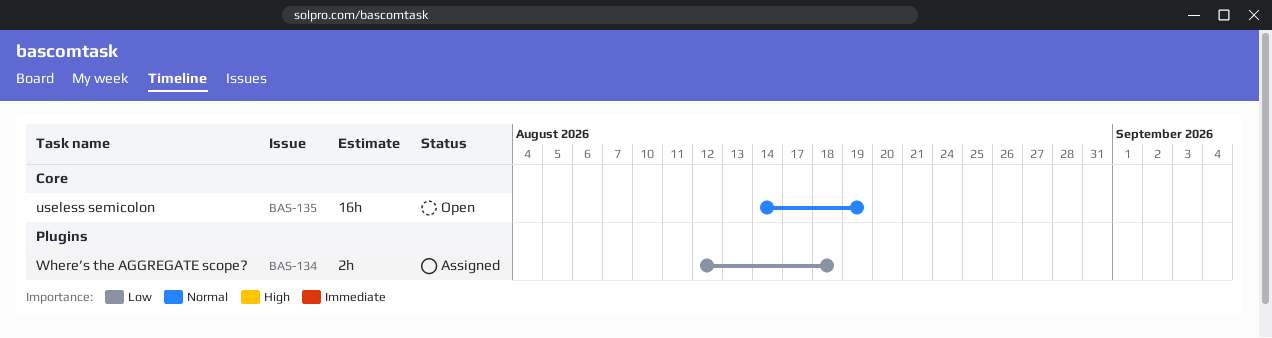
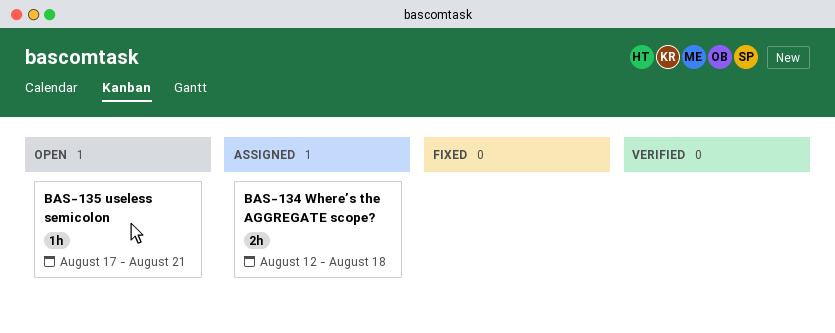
BAS-135, estimate: 16h -> 1h
BAS-135, start: Aug 14 -> Aug 17
BAS-135, due: Aug 19 -> Aug 21

